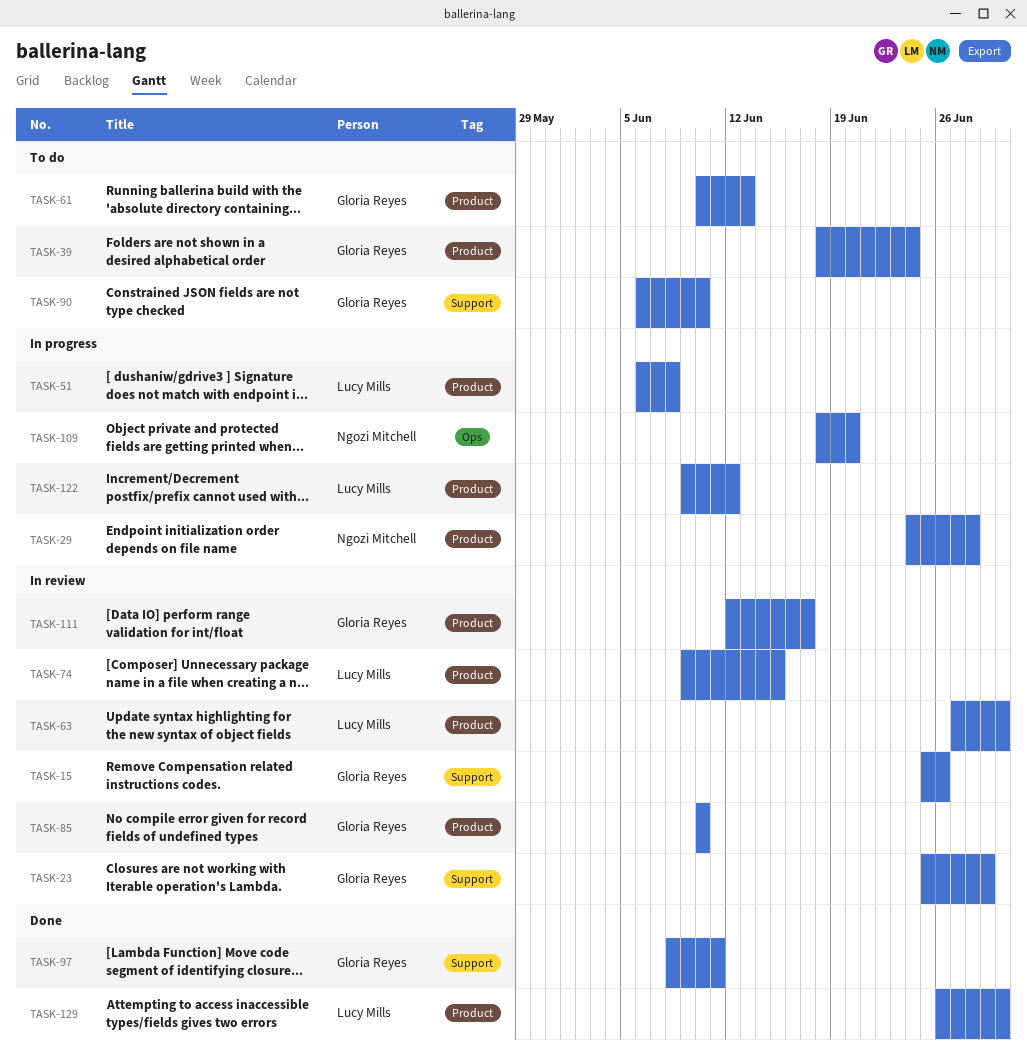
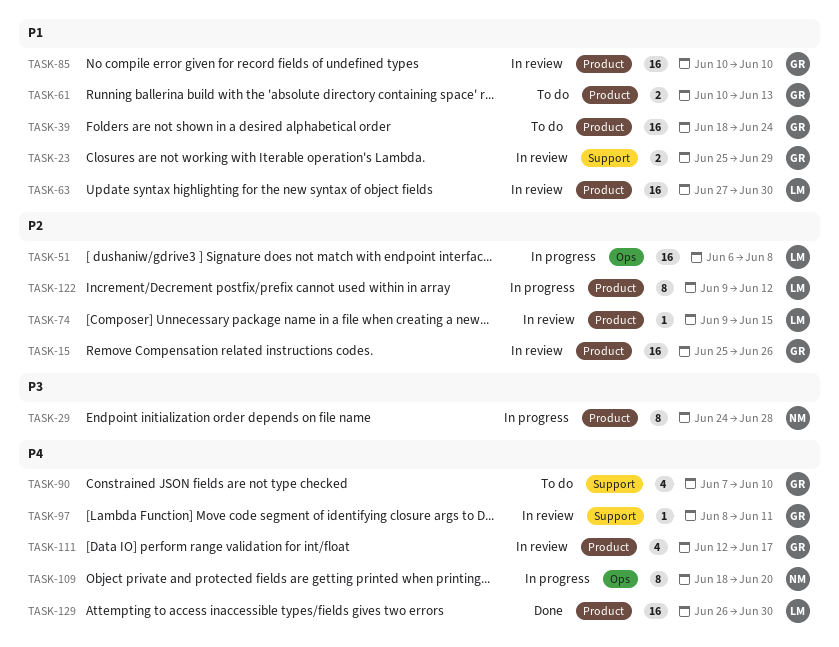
TASK-15, label: Support -> Product
TASK-51, label: Product -> Ops
TASK-90, start: Jun 6 -> Jun 7
TASK-97, status: Done -> In review

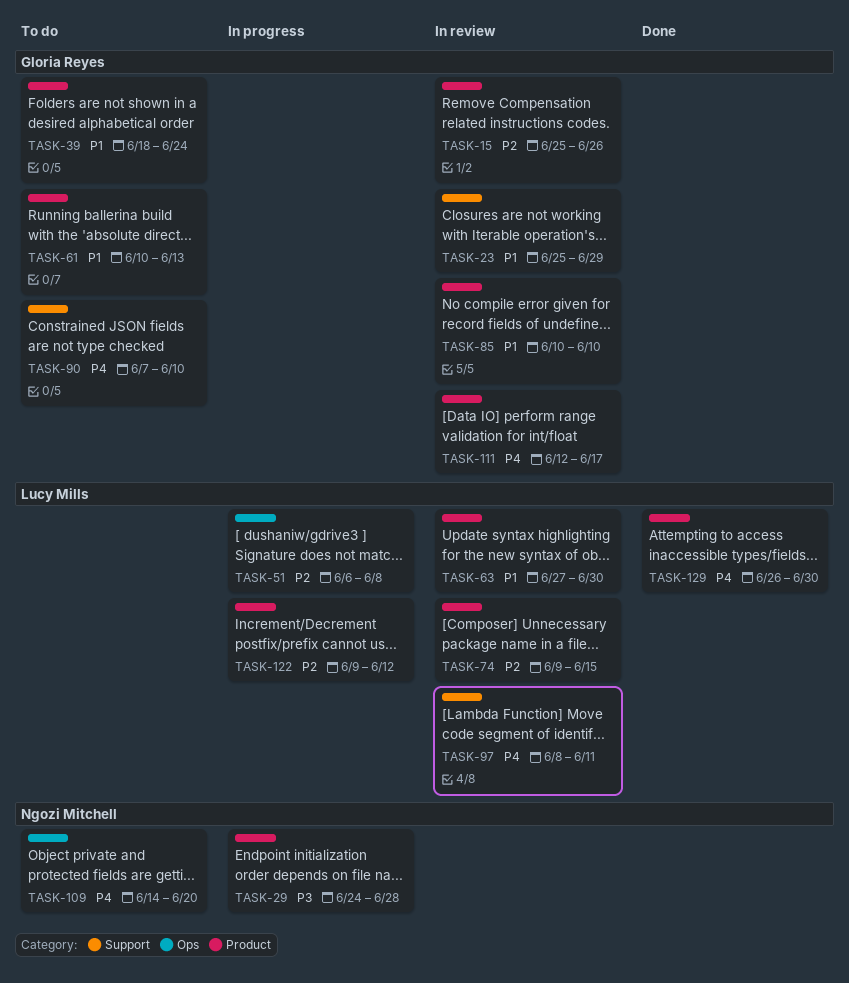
TASK-97, owner: Gloria Reyes -> Lucy Mills
TASK-109, status: In progress -> To do
TASK-109, start: Jun 18 -> Jun 14

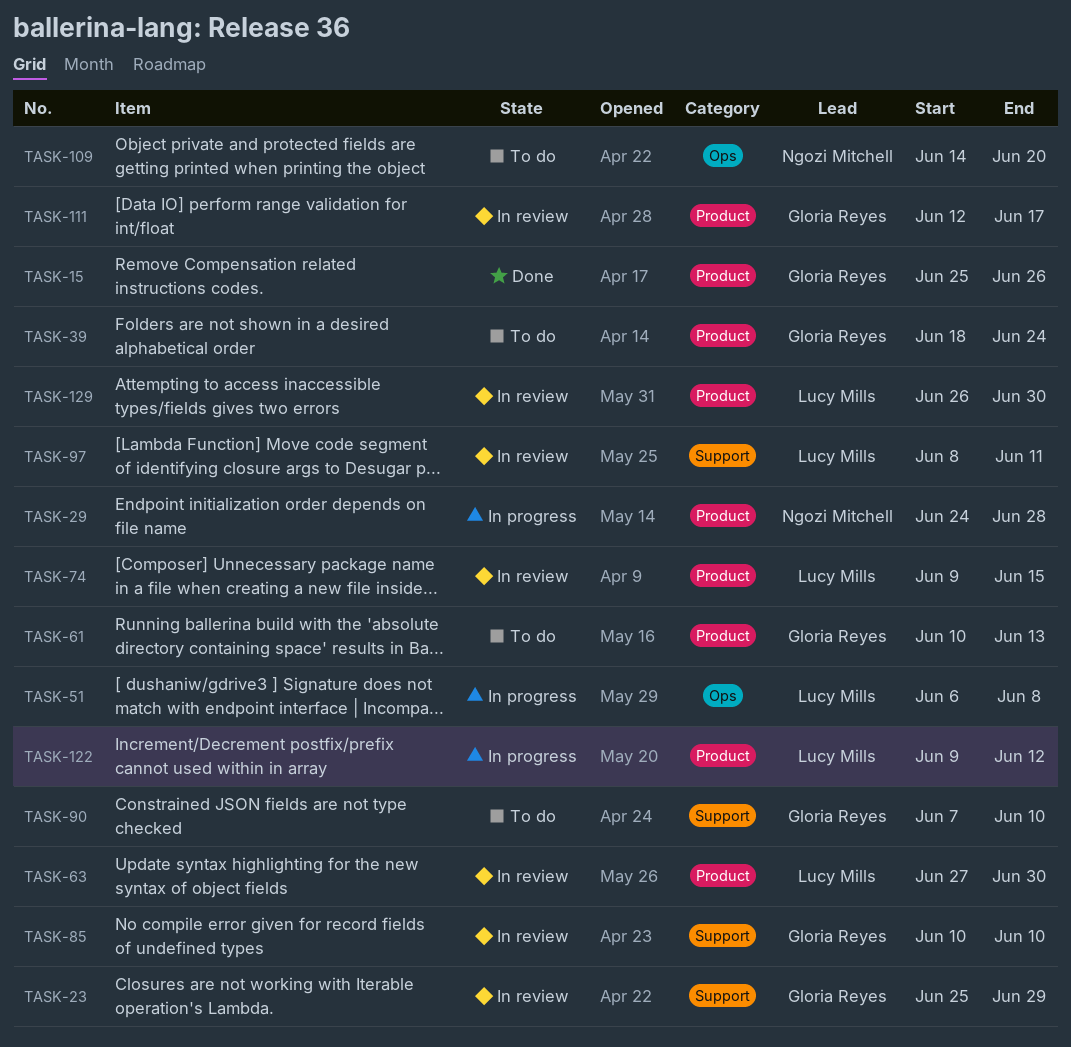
TASK-15, status: In review -> Done
TASK-85, label: Product -> Support
TASK-129, status: Done -> In review

